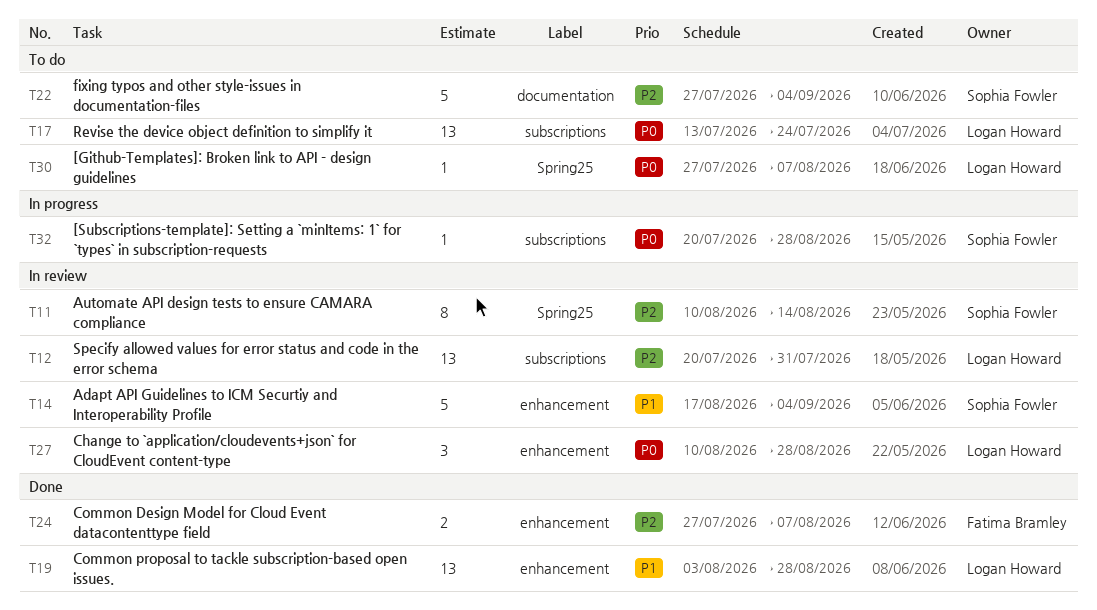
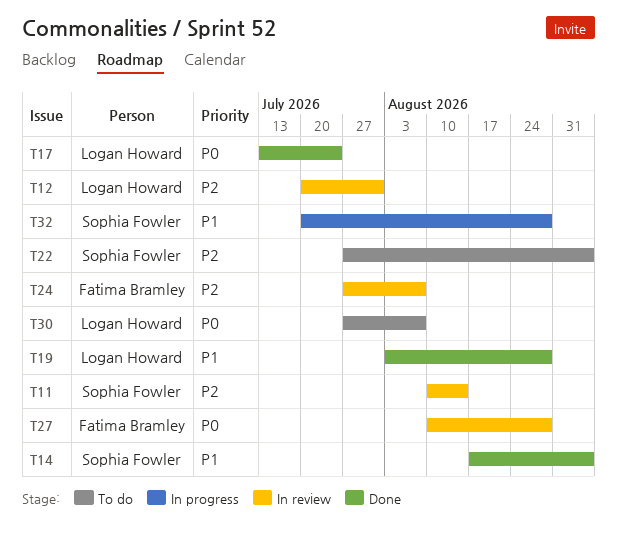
T14, status: In review -> Done
T17, status: To do -> Done
T24, status: Done -> In review
T27, owner: Logan Howard -> Fatima Bramley
T32, priority: P0 -> P1

